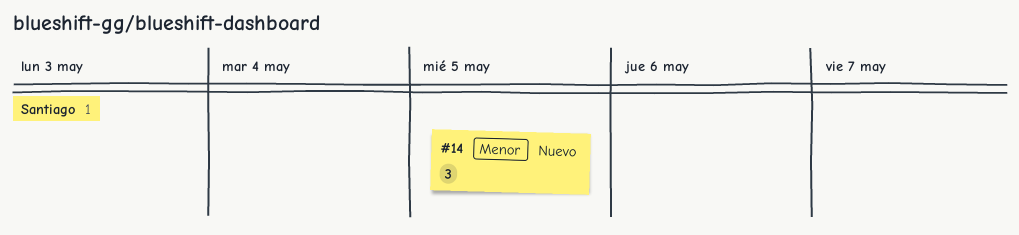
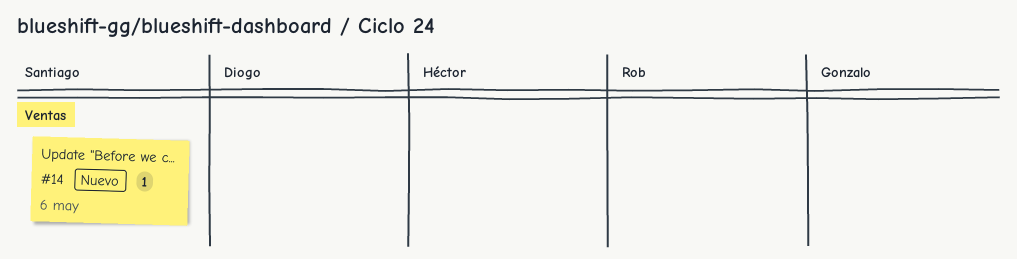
#14, estimate: 3 -> 1
#14, due: May 5 -> May 6

